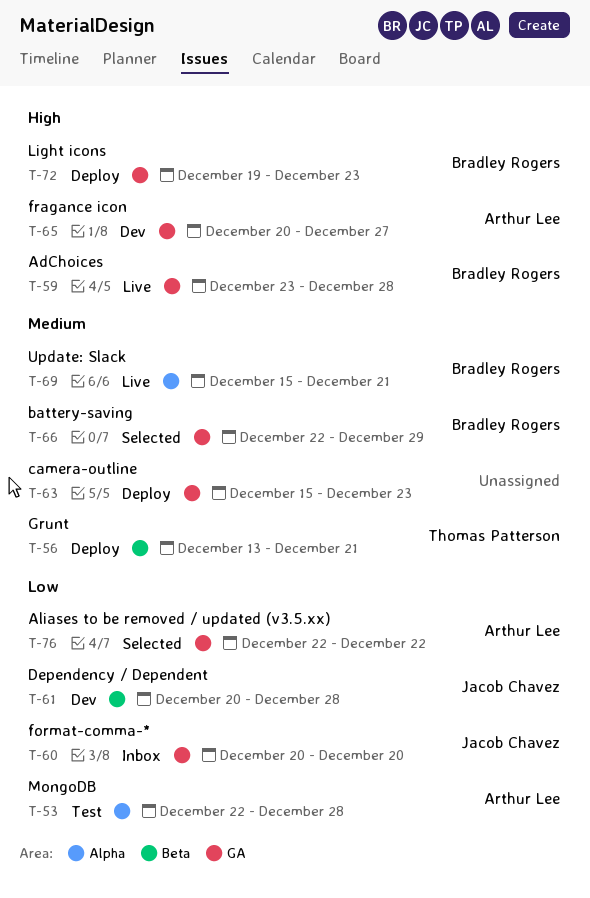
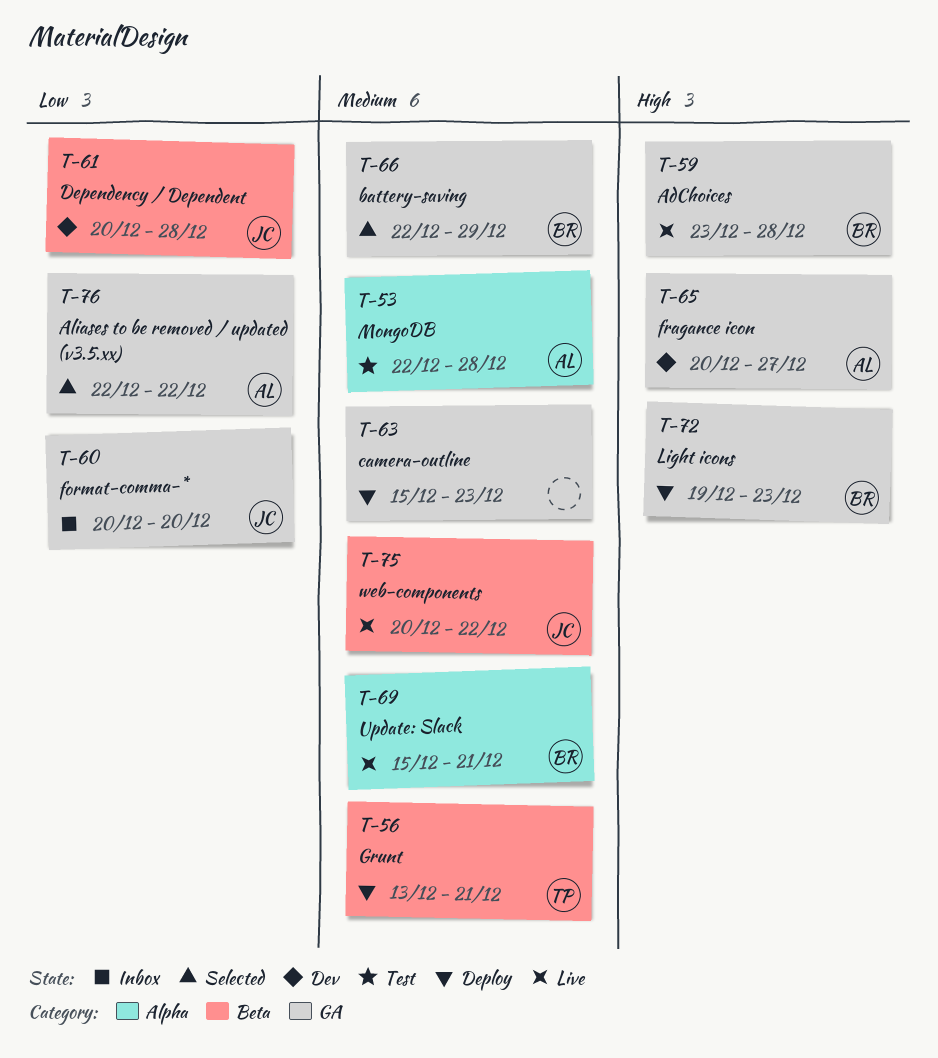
T-53, priority: Low -> Medium
T-75: none -> present

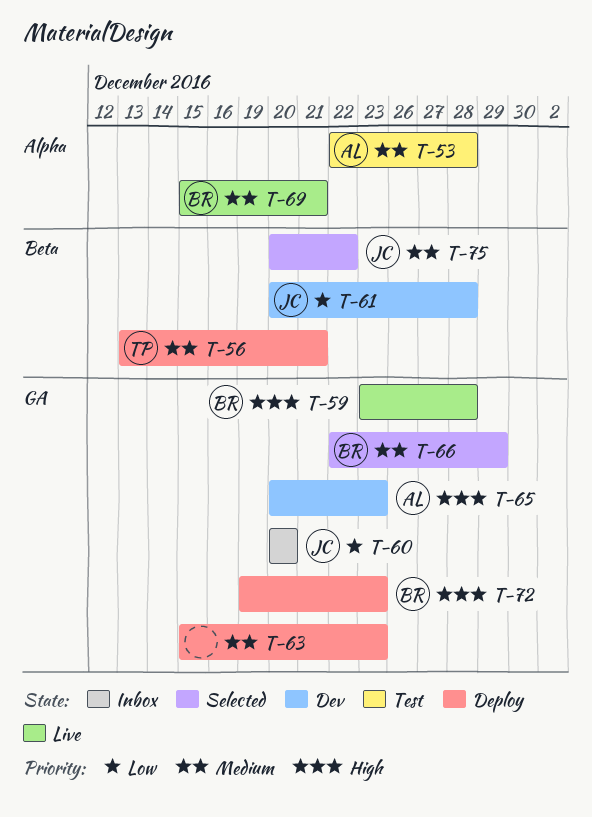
T-65, due: Dec 27 -> Dec 23
T-75, status: Live -> Selected
T-76: present -> none

